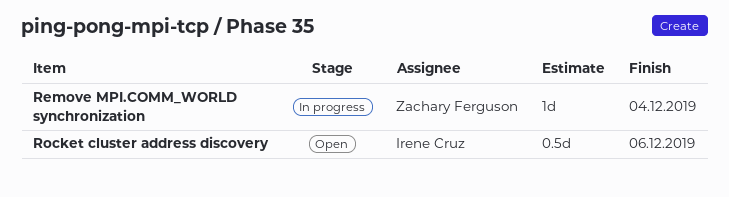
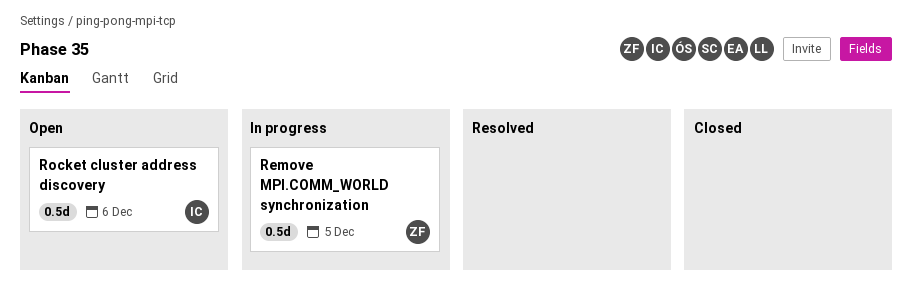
Remove MPI.COMM_WORLD synchronization, estimate: 1d -> 0.5d
Remove MPI.COMM_WORLD synchronization, due: Dec 4 -> Dec 5

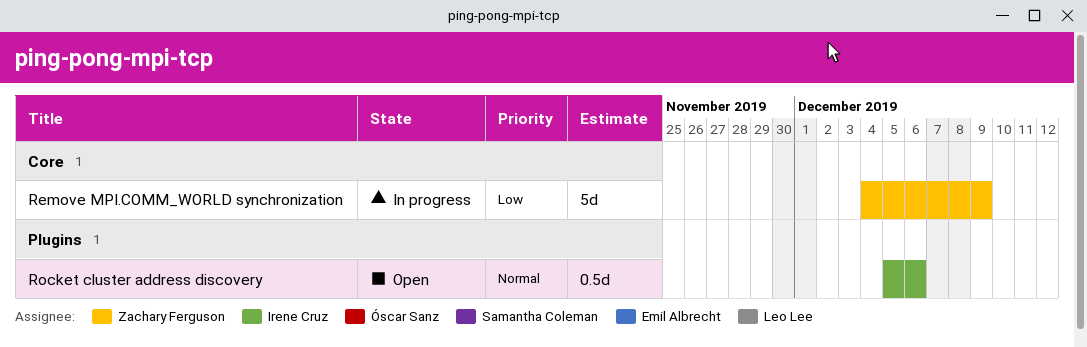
Remove MPI.COMM_WORLD synchronization, estimate: 0.5d -> 5d
Remove MPI.COMM_WORLD synchronization, due: Dec 5 -> Dec 9

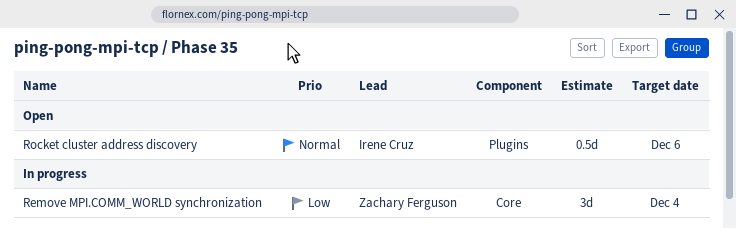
Remove MPI.COMM_WORLD synchronization, estimate: 5d -> 3d
Remove MPI.COMM_WORLD synchronization, due: Dec 9 -> Dec 4

